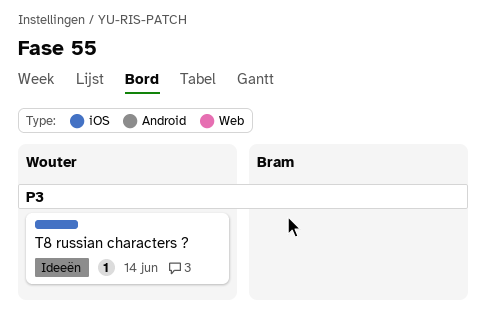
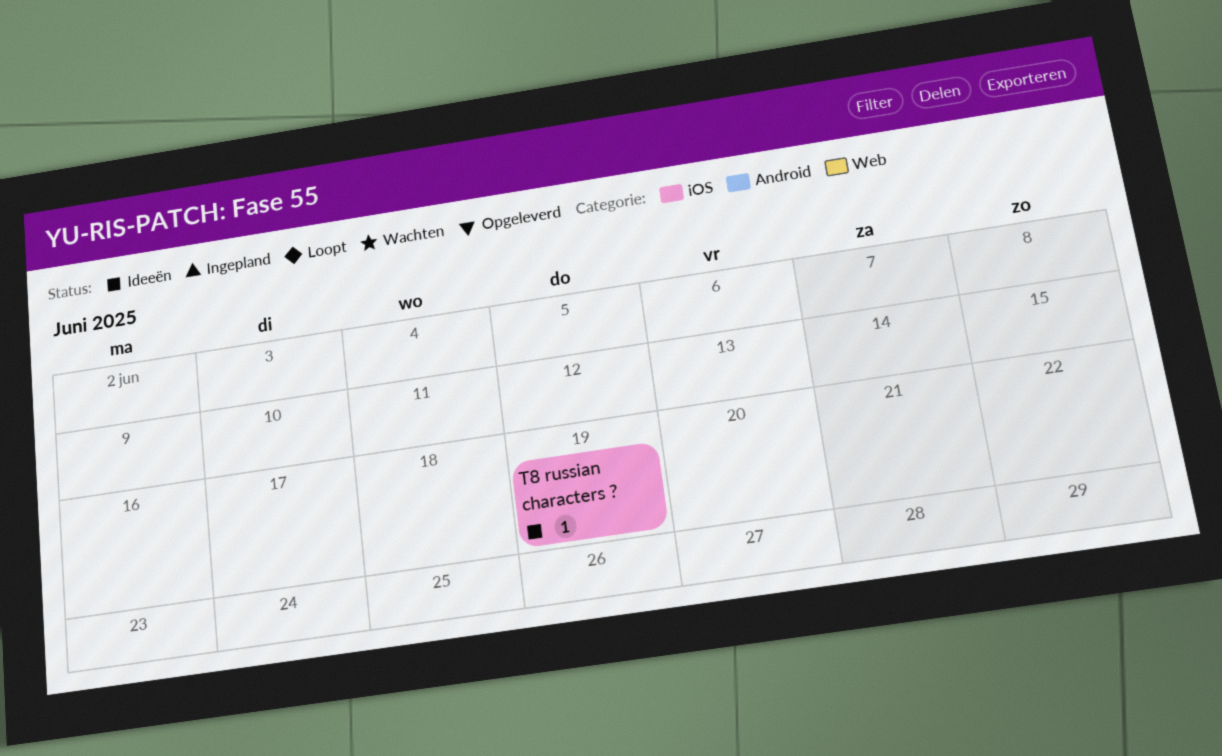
T8, due: Jun 14 -> Jun 19

